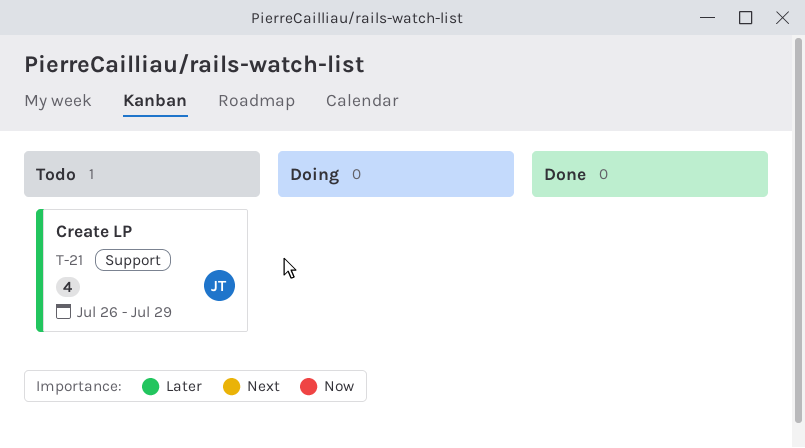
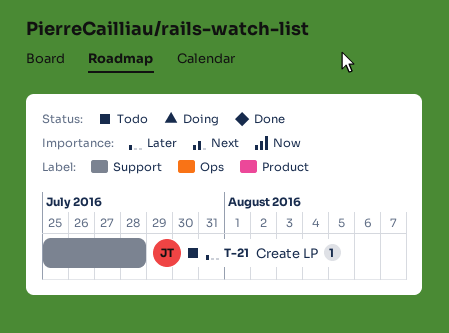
T-21, estimate: 4 -> 1
T-21, start: Jul 26 -> Jul 25
T-21, due: Jul 29 -> Jul 28

